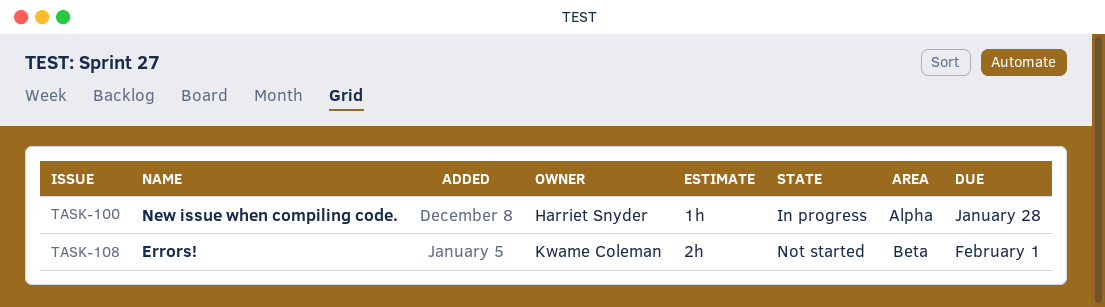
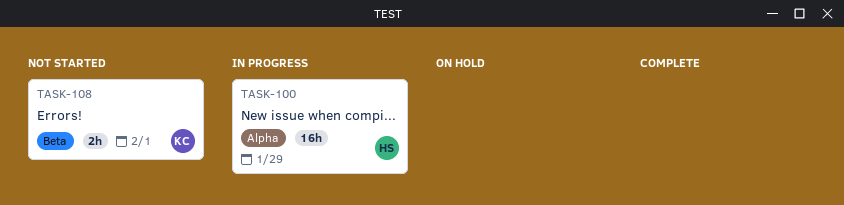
TASK-100, estimate: 1h -> 16h
TASK-100, due: Jan 28 -> Jan 29

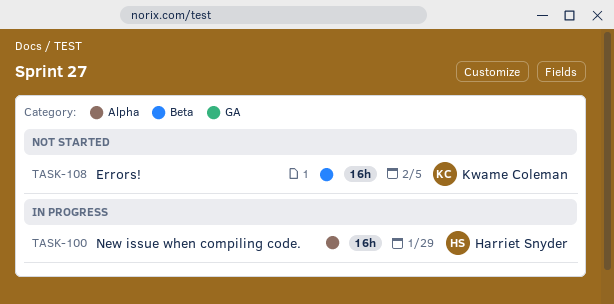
TASK-108, estimate: 2h -> 16h
TASK-108, due: Feb 1 -> Feb 5

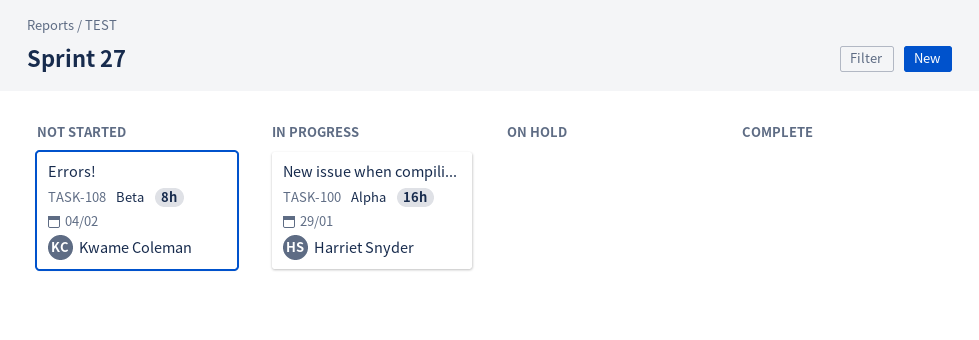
TASK-108, estimate: 16h -> 8h
TASK-108, due: Feb 5 -> Feb 4

